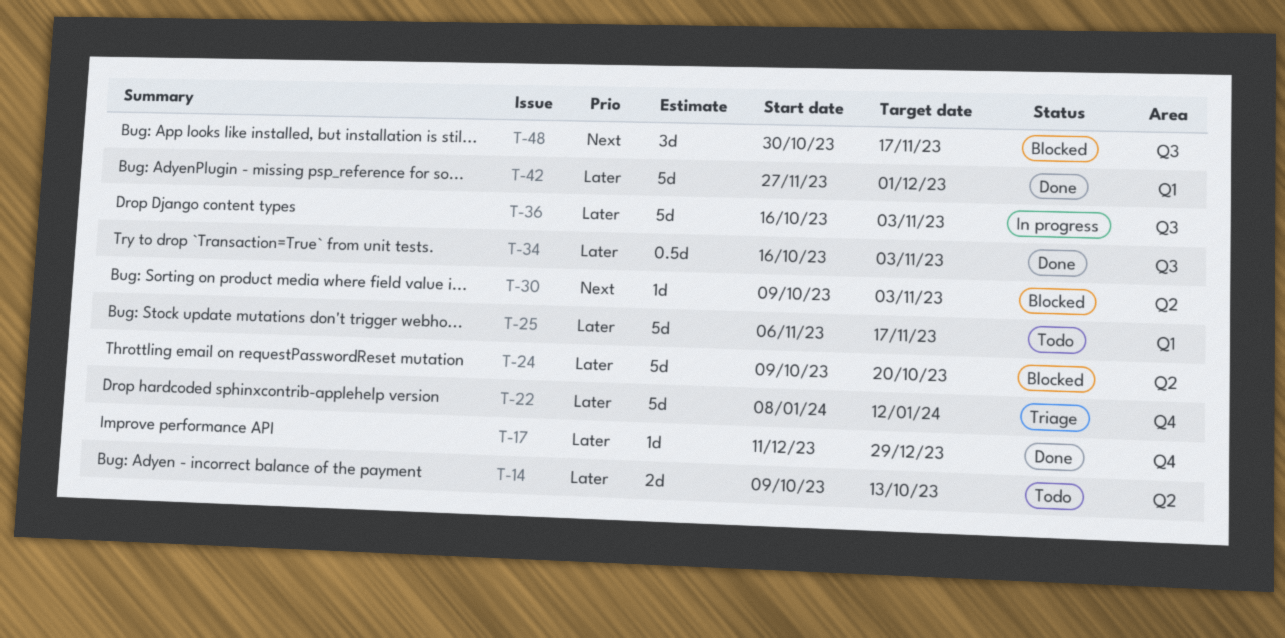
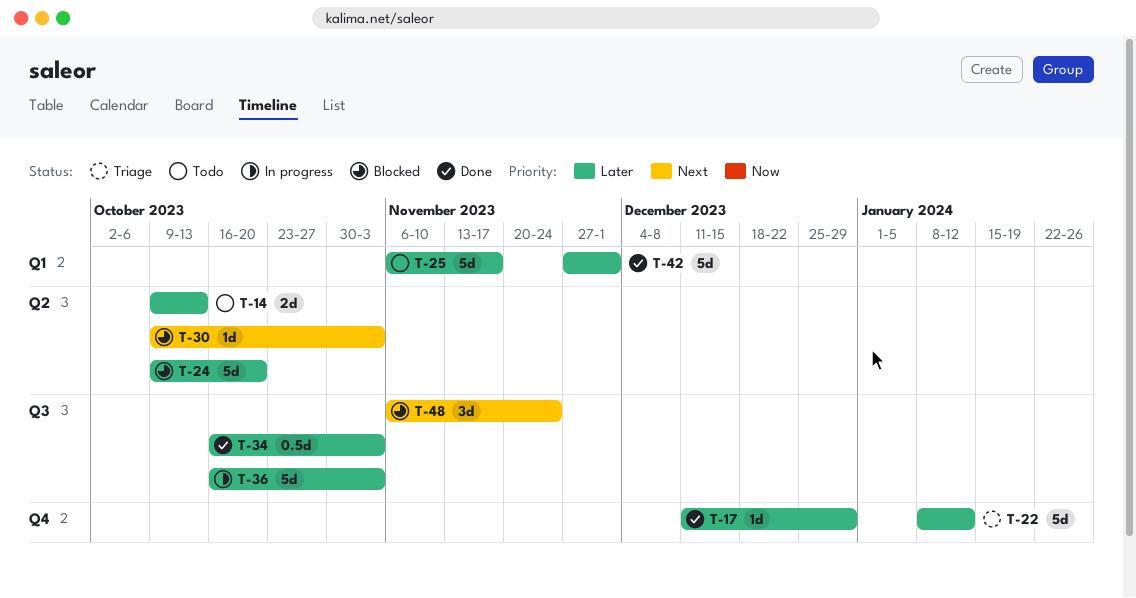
T-48, start: Oct 30 -> Nov 6
T-48, due: Nov 17 -> Nov 24

